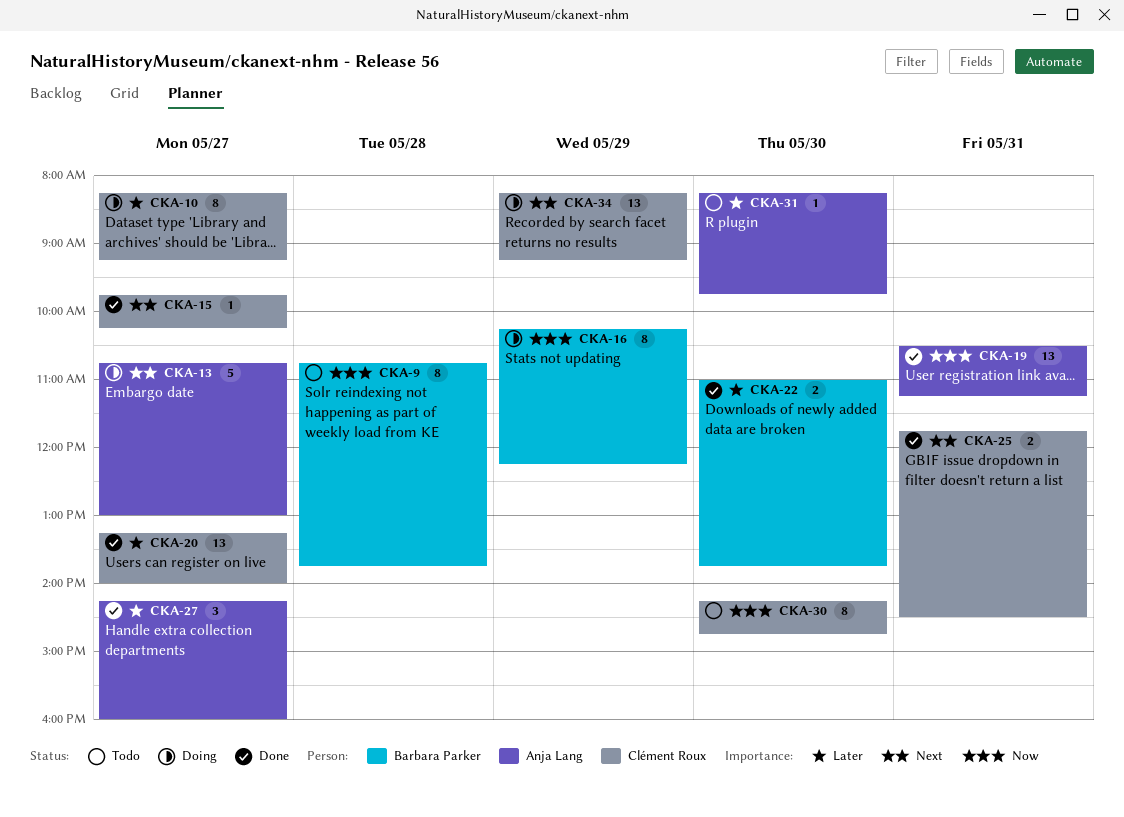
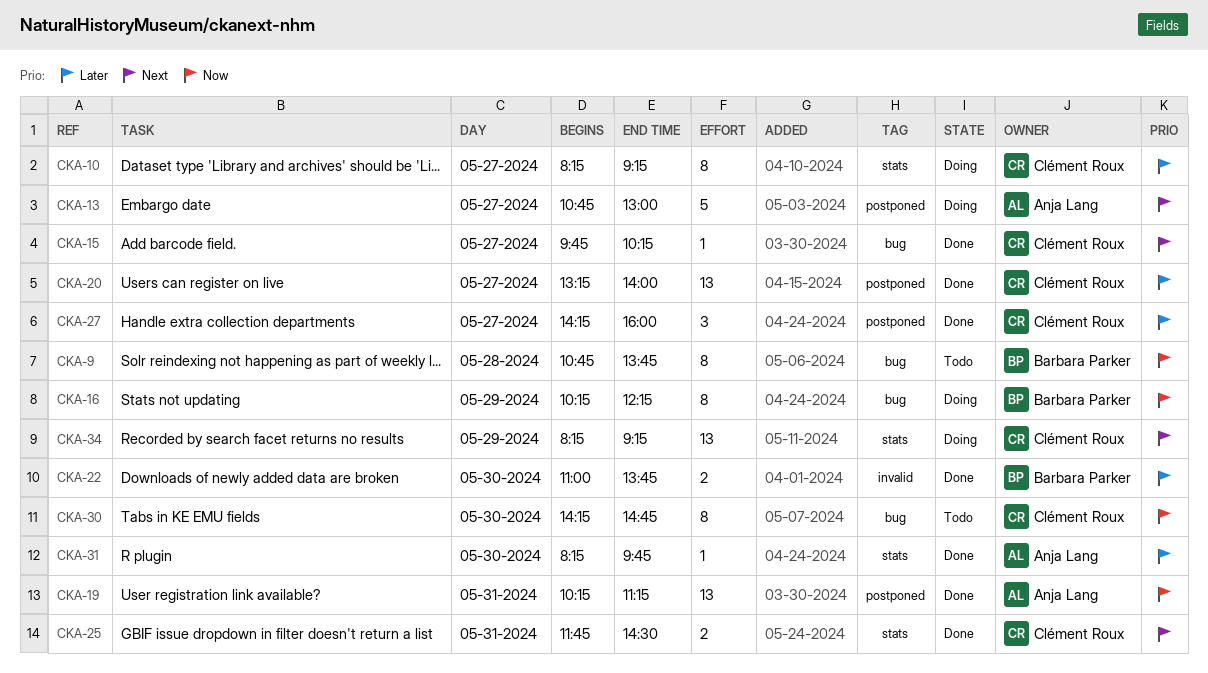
CKA-19, begins: 10:30 -> 10:15
CKA-27, owner: Anja Lang -> Clément Roux
CKA-31, status: Todo -> Done

